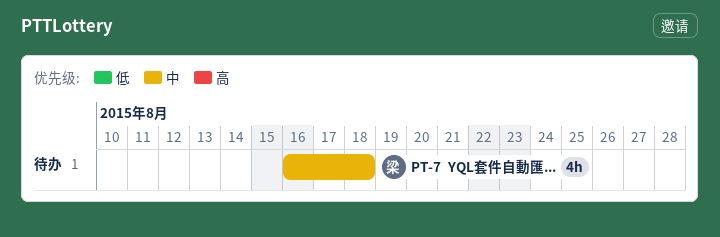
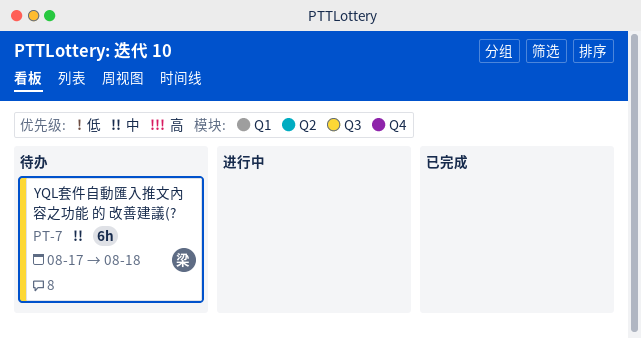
PT-7, estimate: 4h -> 6h
PT-7, start: Aug 16 -> Aug 17

